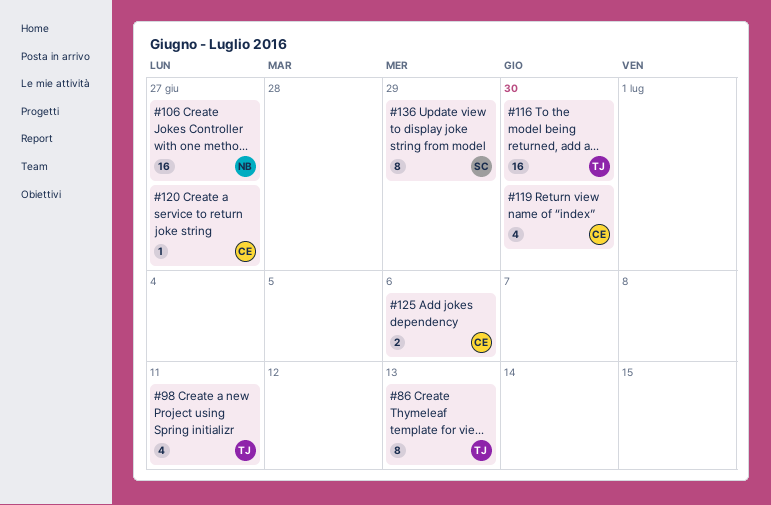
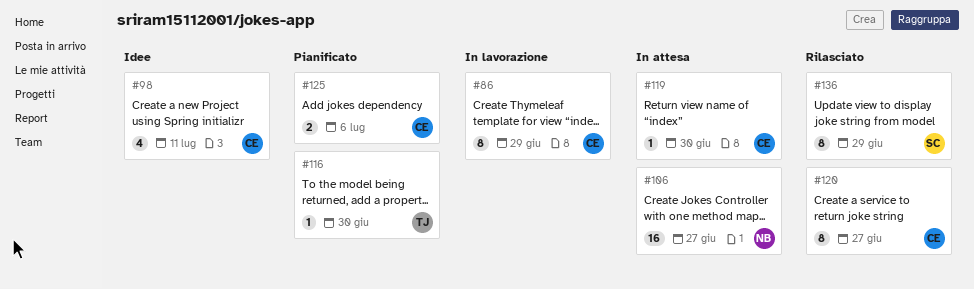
#86, owner: TJ -> CE
#86, due: Jul 13 -> Jun 29
#98, owner: TJ -> CE
#116, estimate: 16 -> 1
#119, estimate: 4 -> 1
#120, estimate: 1 -> 8

